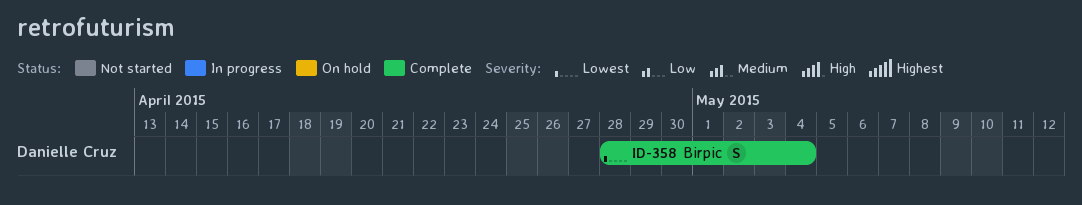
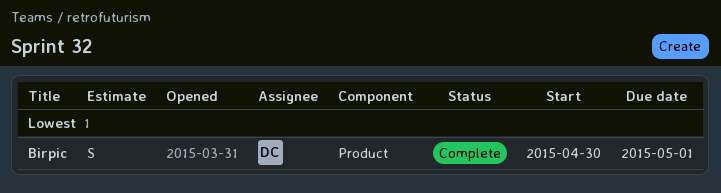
Birpic, start: Apr 28 -> Apr 30
Birpic, due: May 4 -> May 1

